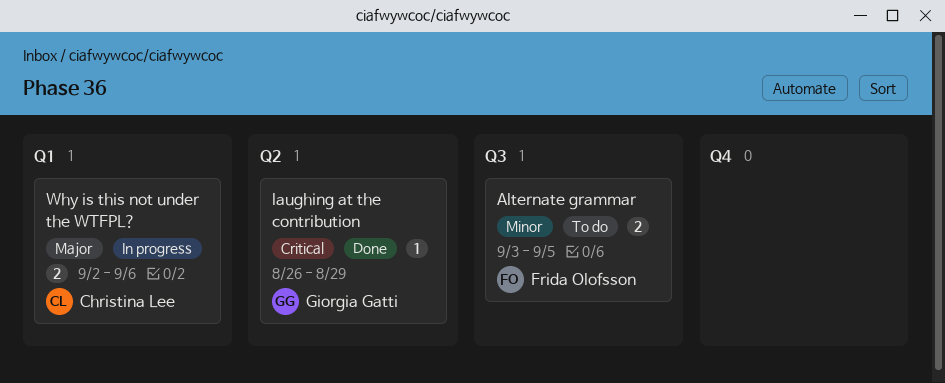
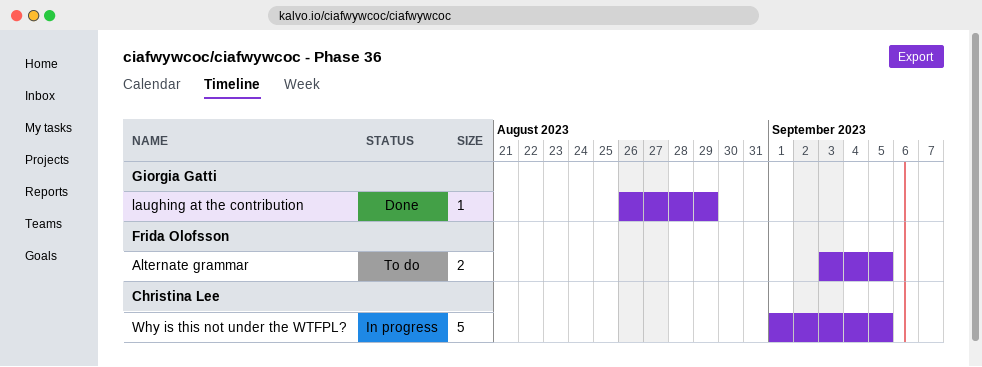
Why is this not under the WTFPL?, estimate: 2 -> 5
Why is this not under the WTFPL?, start: Sep 2 -> Sep 1
Why is this not under the WTFPL?, due: Sep 6 -> Sep 5

